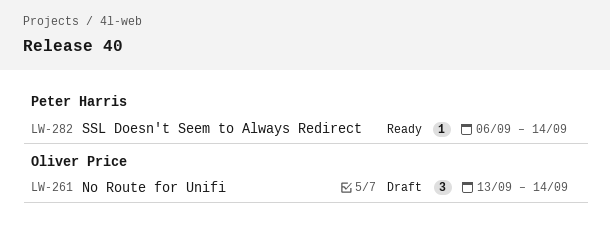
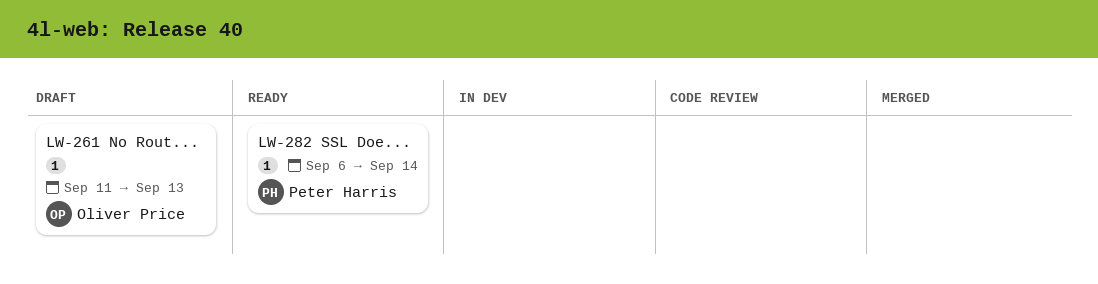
LW-261, estimate: 3 -> 1
LW-261, start: Sep 13 -> Sep 11
LW-261, due: Sep 14 -> Sep 13

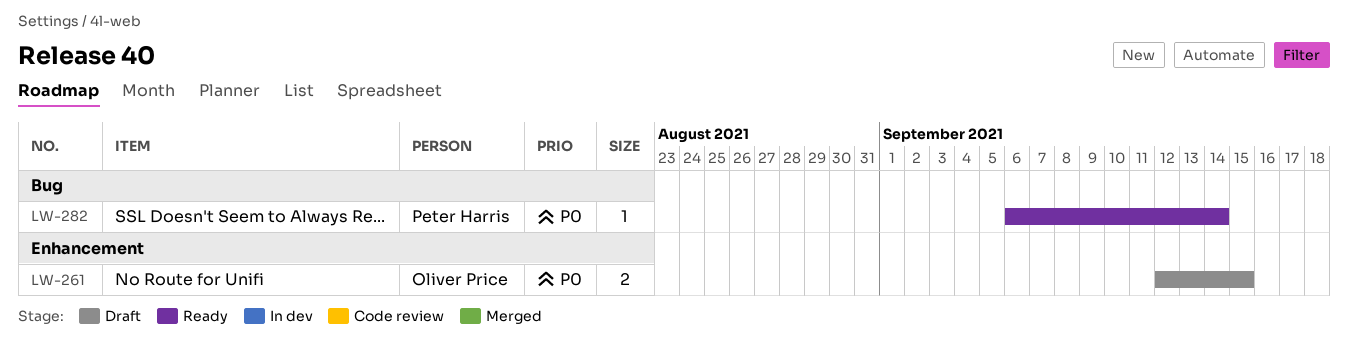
LW-261, estimate: 1 -> 2
LW-261, start: Sep 11 -> Sep 12
LW-261, due: Sep 13 -> Sep 15

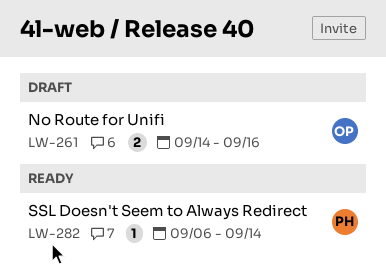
LW-261, start: Sep 12 -> Sep 14
LW-261, due: Sep 15 -> Sep 16

